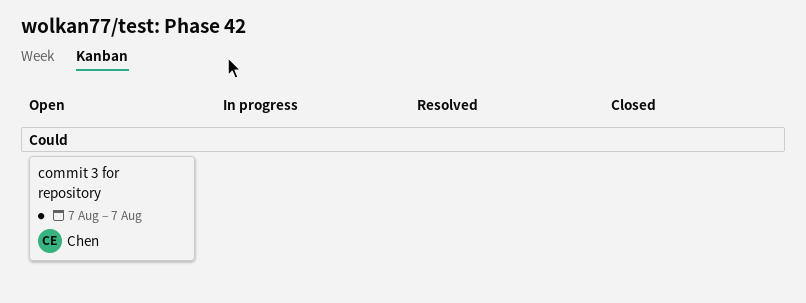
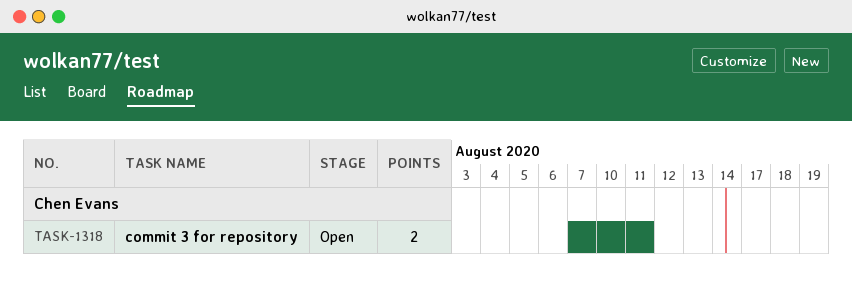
commit 3 for repository, estimate: 1 -> 2
commit 3 for repository, due: Aug 7 -> Aug 11

